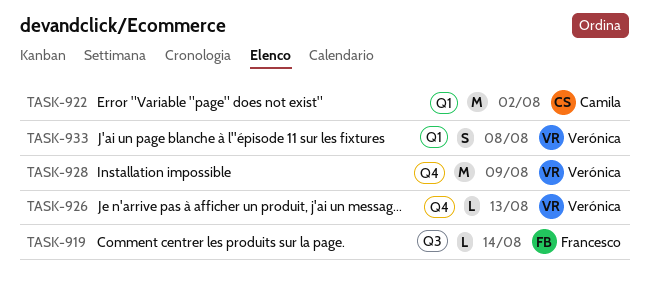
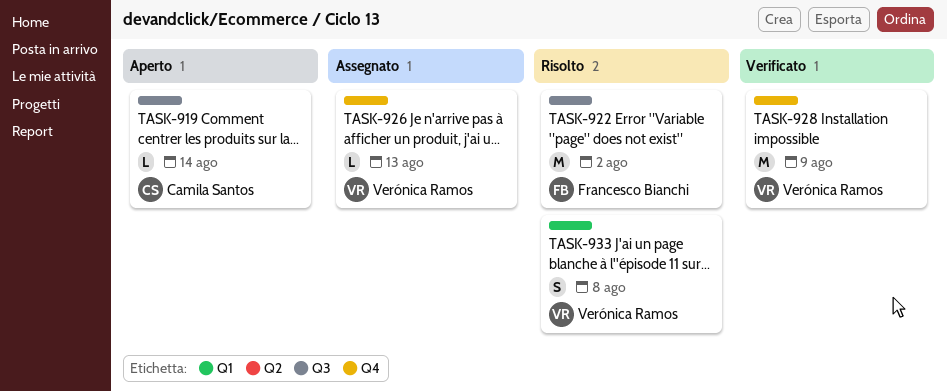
TASK-919, owner: Francesco Bianchi -> Camila Santos
TASK-922, owner: Camila Santos -> Francesco Bianchi
TASK-922, label: Q1 -> Q3

